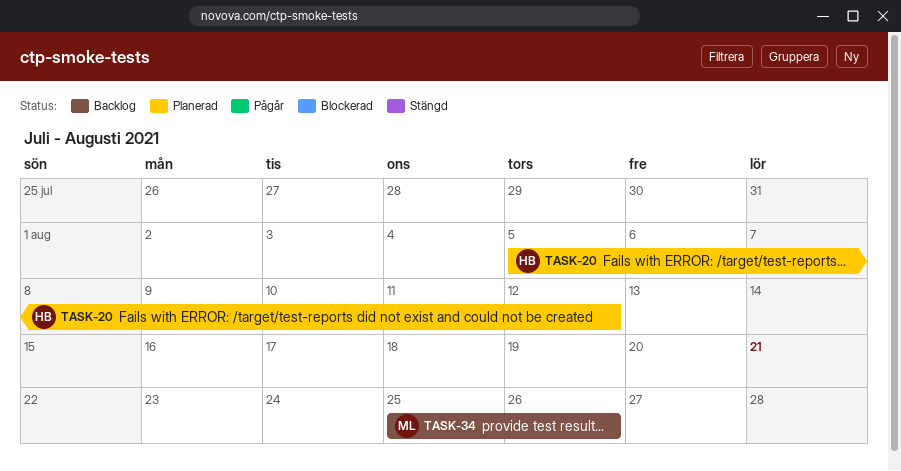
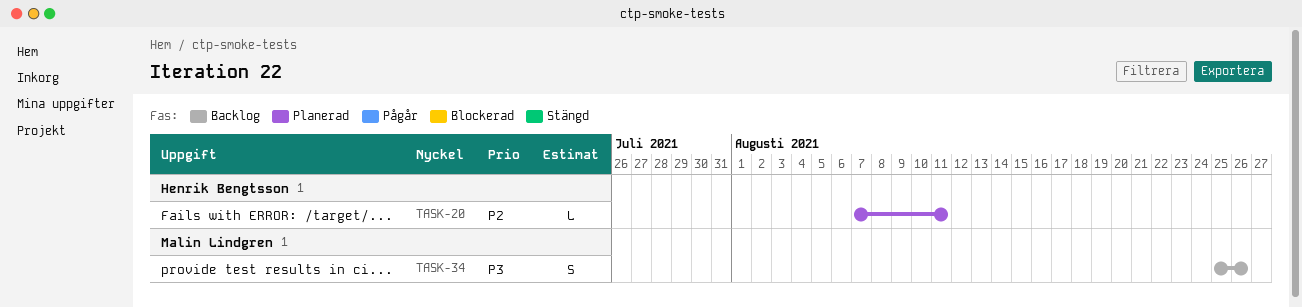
TASK-20, start: Aug 5 -> Aug 7
TASK-20, due: Aug 12 -> Aug 11

